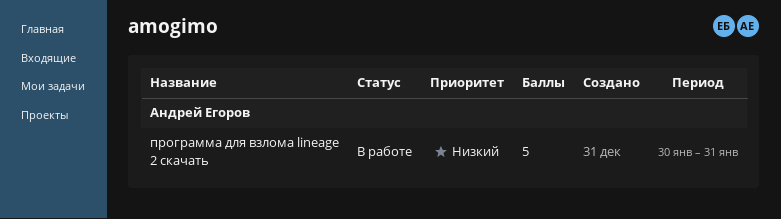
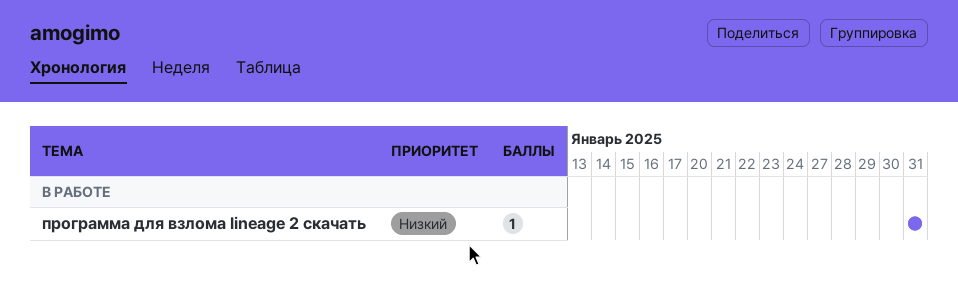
программа для взлома lineage 2 скачать, estimate: 5 -> 1
программа для взлома lineage 2 скачать, start: Jan 30 -> Jan 31

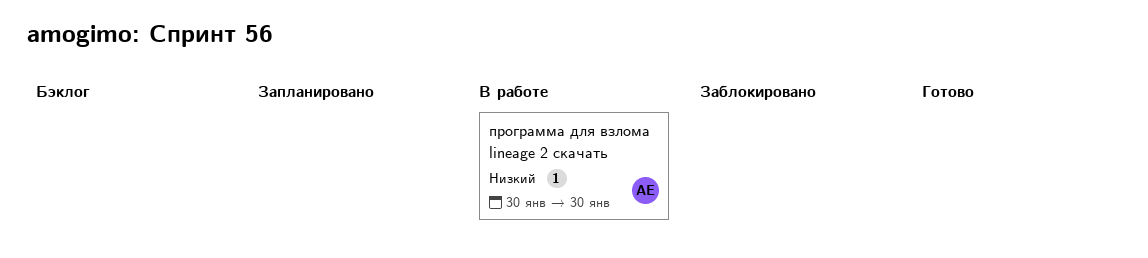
программа для взлома lineage 2 скачать, start: Jan 31 -> Jan 30
программа для взлома lineage 2 скачать, due: Jan 31 -> Jan 30

